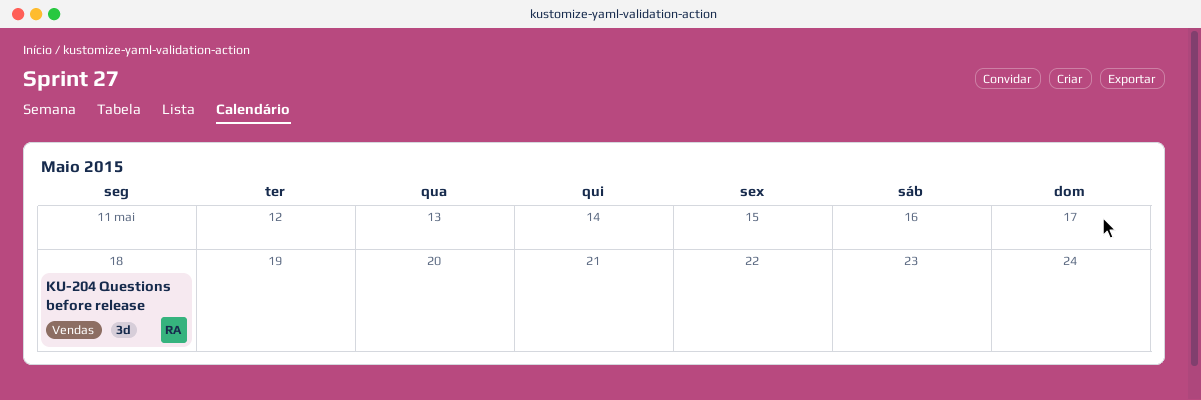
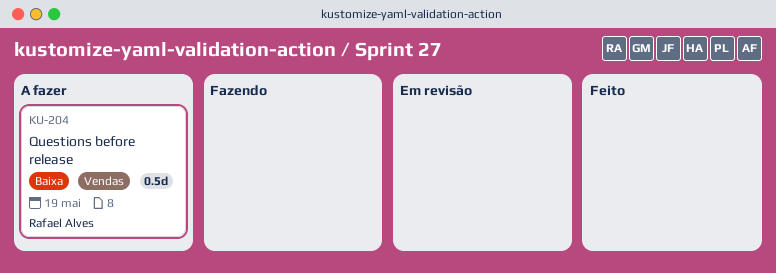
KU-204, estimate: 3d -> 0.5d
KU-204, due: May 18 -> May 19

